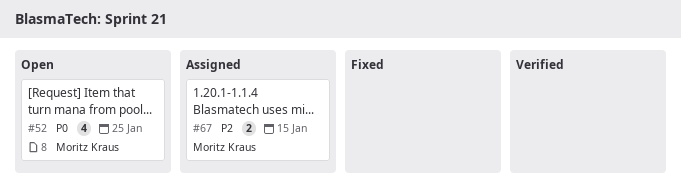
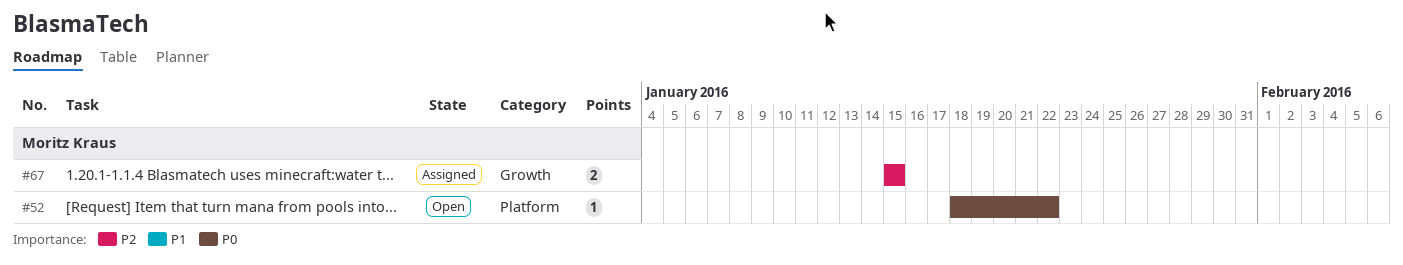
#52, estimate: 4 -> 1
#52, due: Jan 25 -> Jan 22

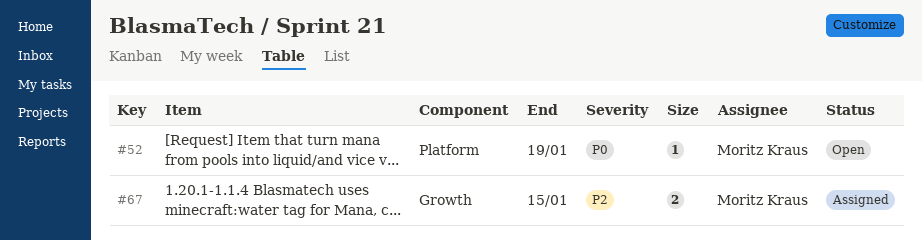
#52, due: Jan 22 -> Jan 19

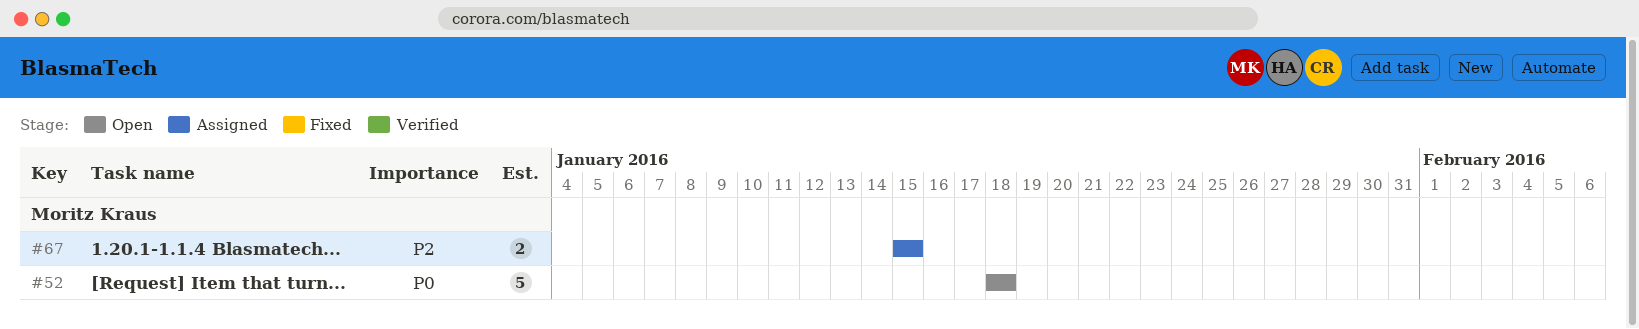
#52, estimate: 1 -> 5
#52, due: Jan 19 -> Jan 18

